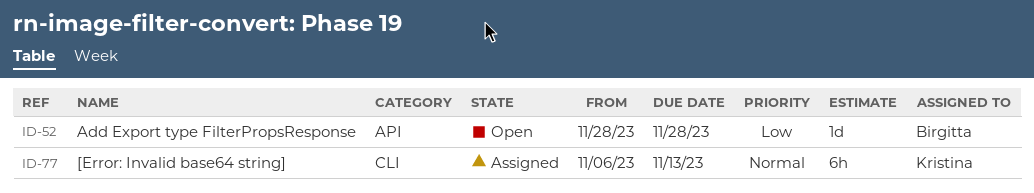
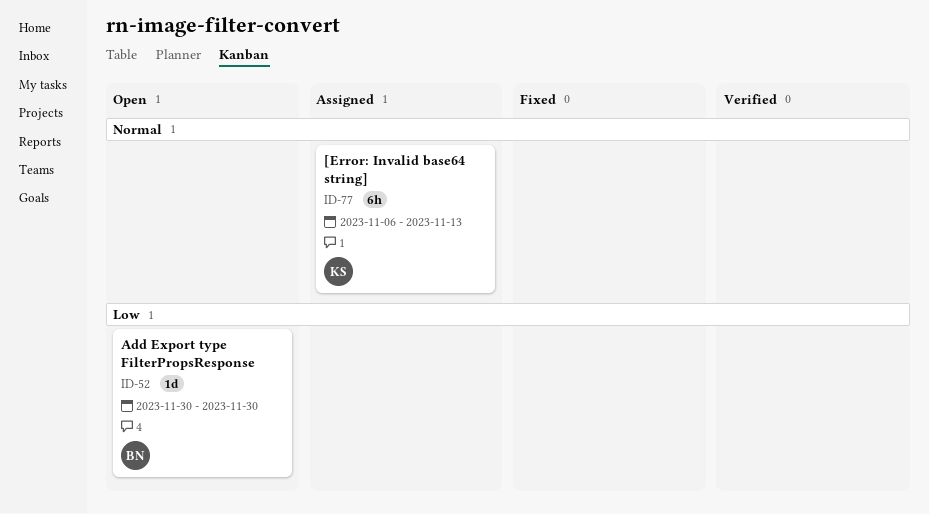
ID-52, start: Nov 28 -> Nov 30
ID-52, due: Nov 28 -> Nov 30

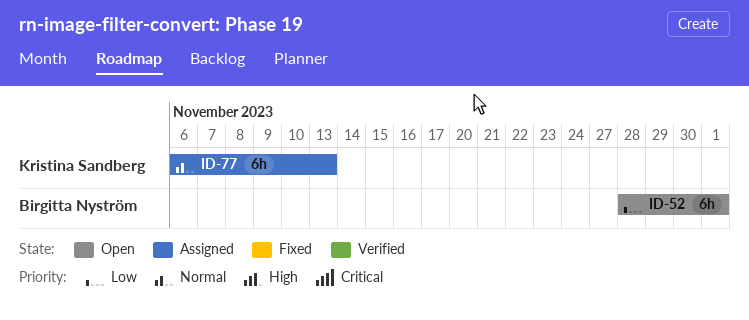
ID-52, estimate: 1d -> 6h
ID-52, start: Nov 30 -> Nov 28
ID-52, due: Nov 30 -> Dec 1

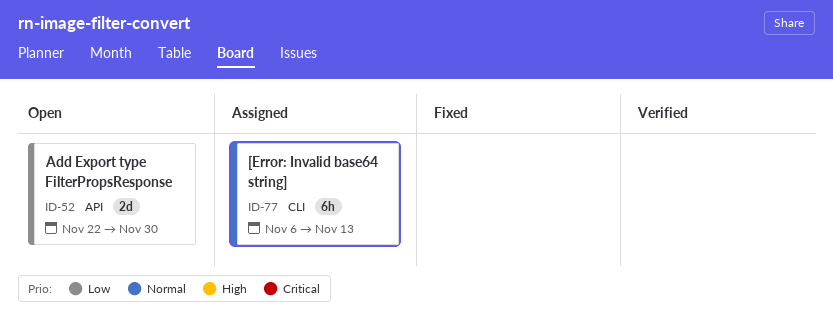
ID-52, estimate: 6h -> 2d
ID-52, start: Nov 28 -> Nov 22
ID-52, due: Dec 1 -> Nov 30

